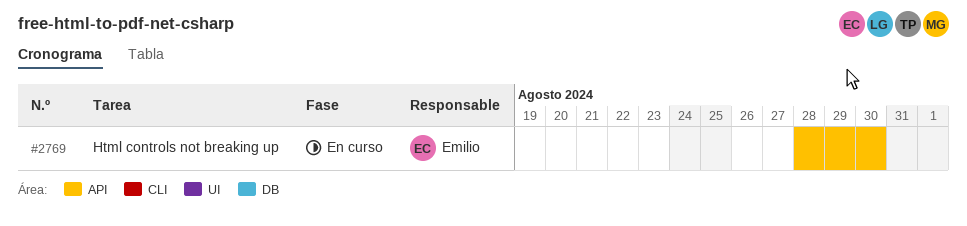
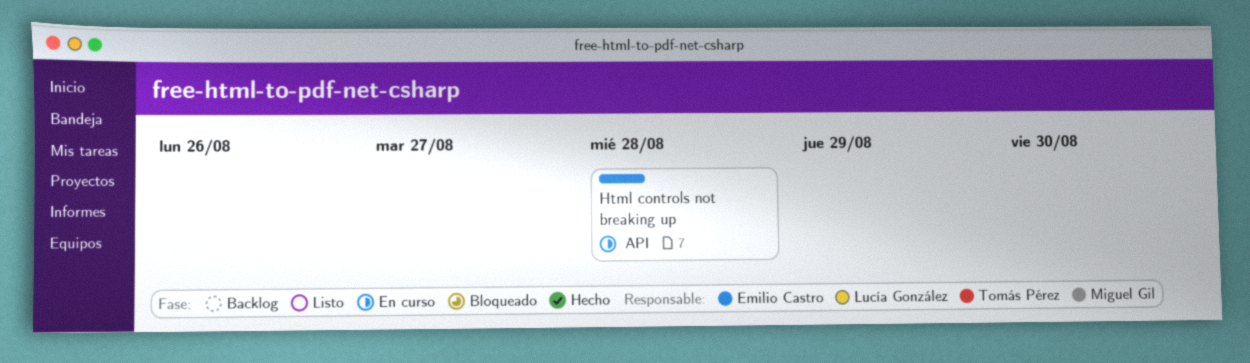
Html controls not breaking up, due: Aug 30 -> Aug 28

